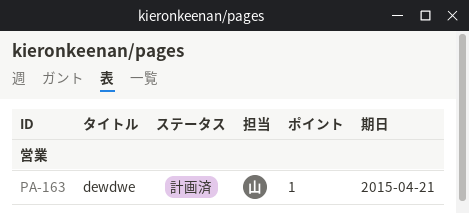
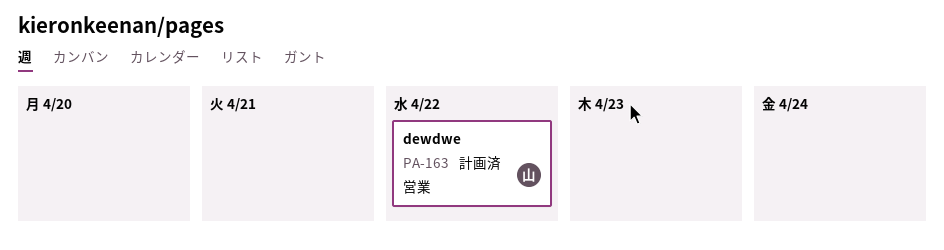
PA-163, due: Apr 21 -> Apr 22

